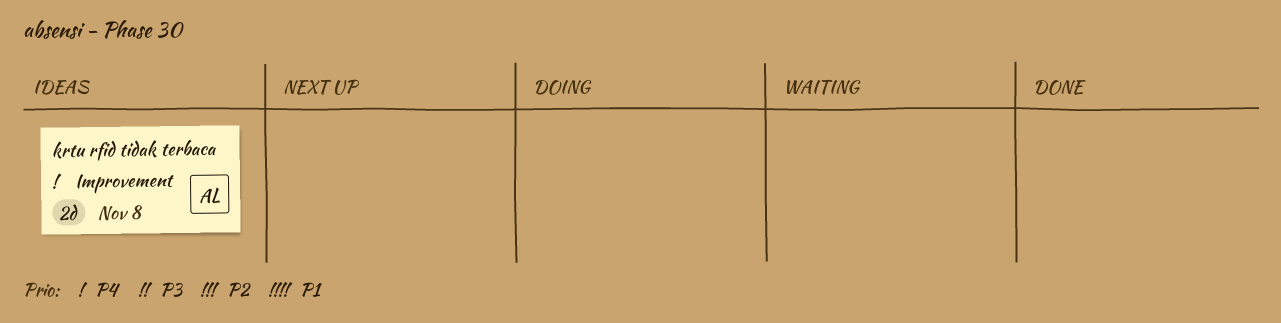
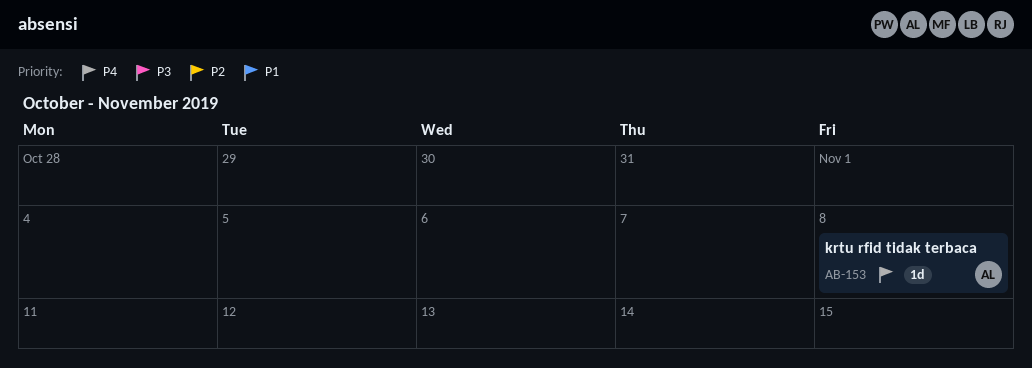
krtu rfid tidak terbaca, estimate: 2d -> 1d

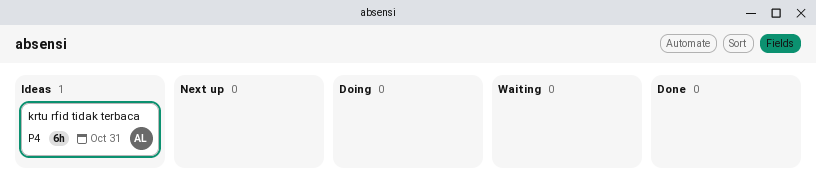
krtu rfid tidak terbaca, estimate: 1d -> 6h
krtu rfid tidak terbaca, due: Nov 8 -> Oct 31

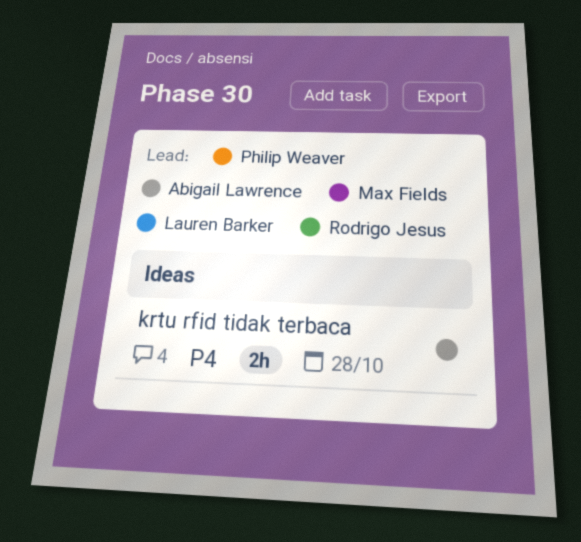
krtu rfid tidak terbaca, estimate: 6h -> 2h
krtu rfid tidak terbaca, due: Oct 31 -> Oct 28

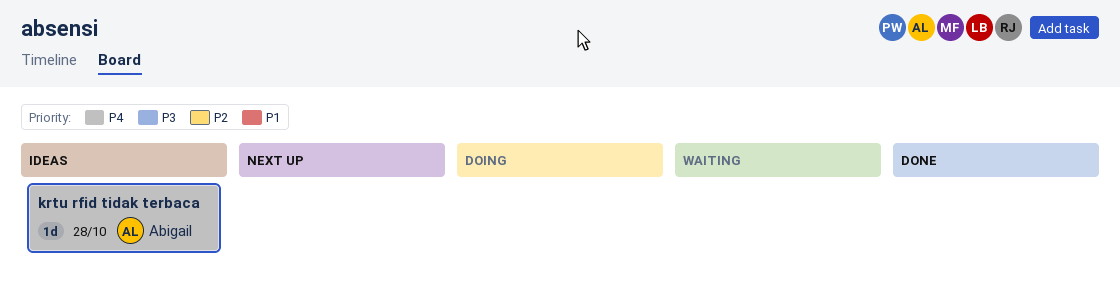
krtu rfid tidak terbaca, estimate: 2h -> 1d

